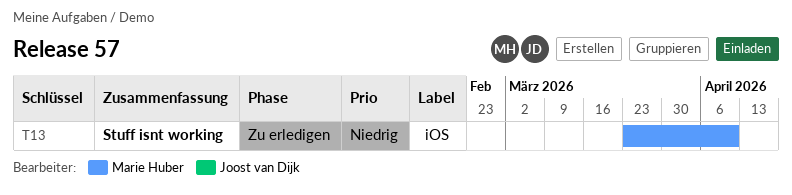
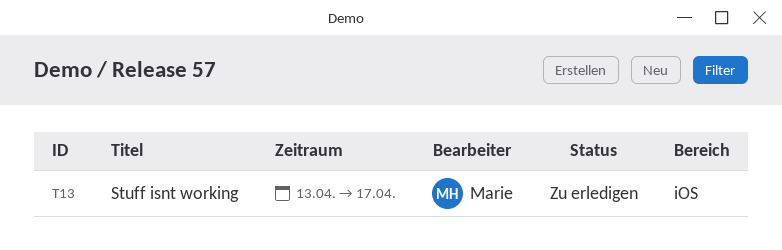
T13, start: Mar 23 -> Apr 13
T13, due: Apr 10 -> Apr 17

